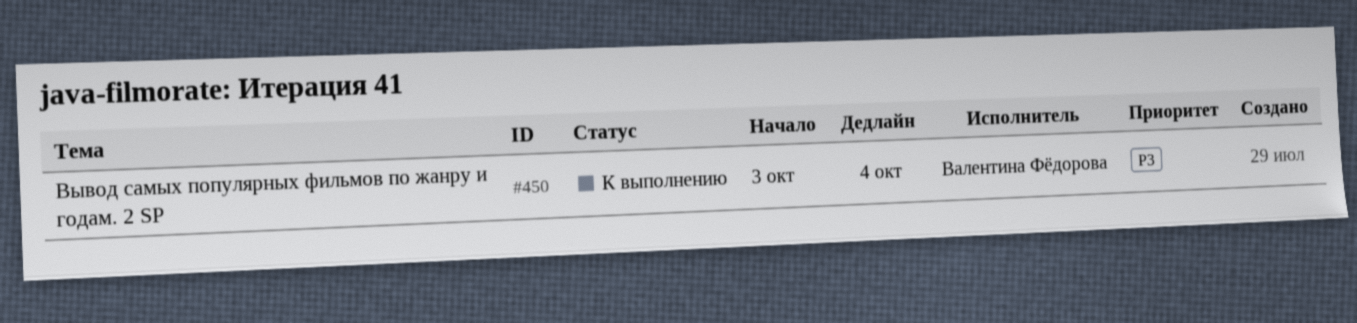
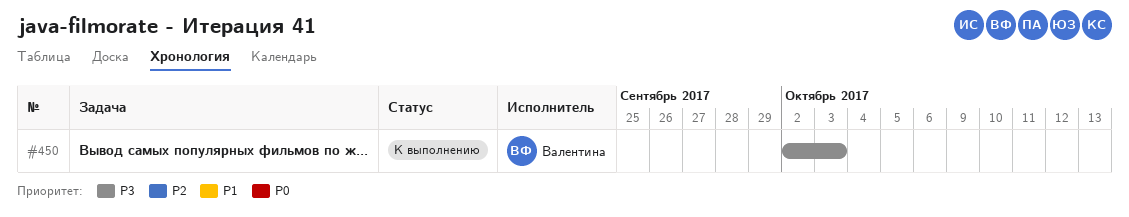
#450, start: Oct 3 -> Oct 2
#450, due: Oct 4 -> Oct 3

